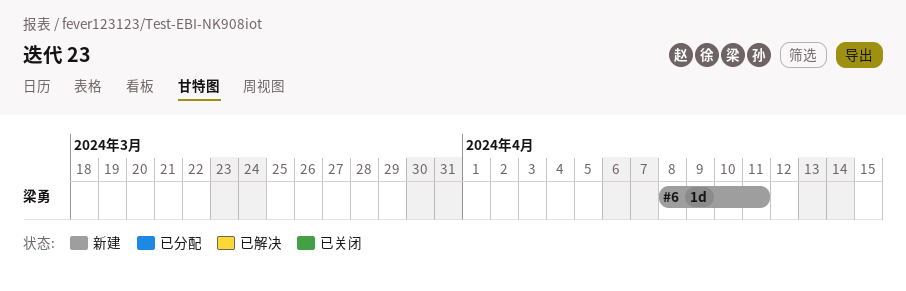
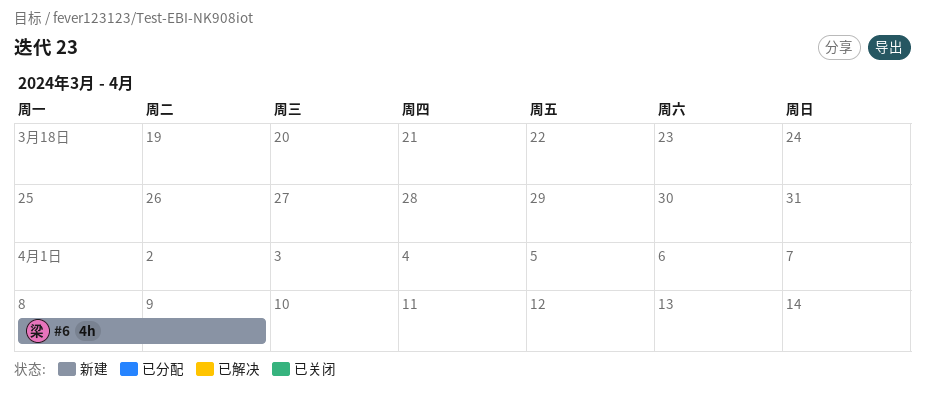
#6, estimate: 1d -> 4h
#6, due: Apr 11 -> Apr 9

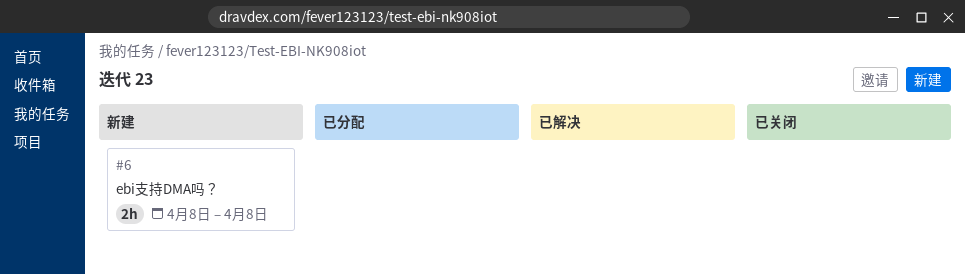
#6, estimate: 4h -> 2h
#6, due: Apr 9 -> Apr 8

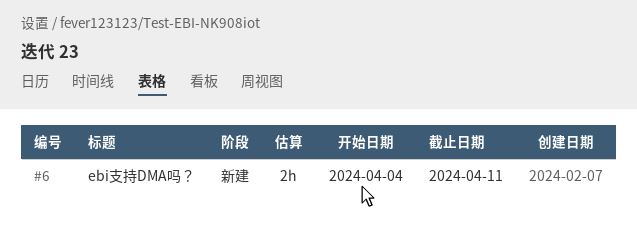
#6, start: Apr 8 -> Apr 4
#6, due: Apr 8 -> Apr 11

